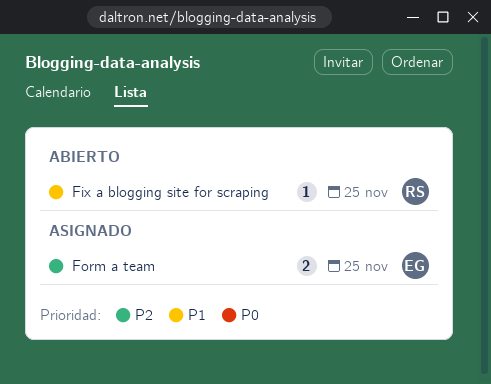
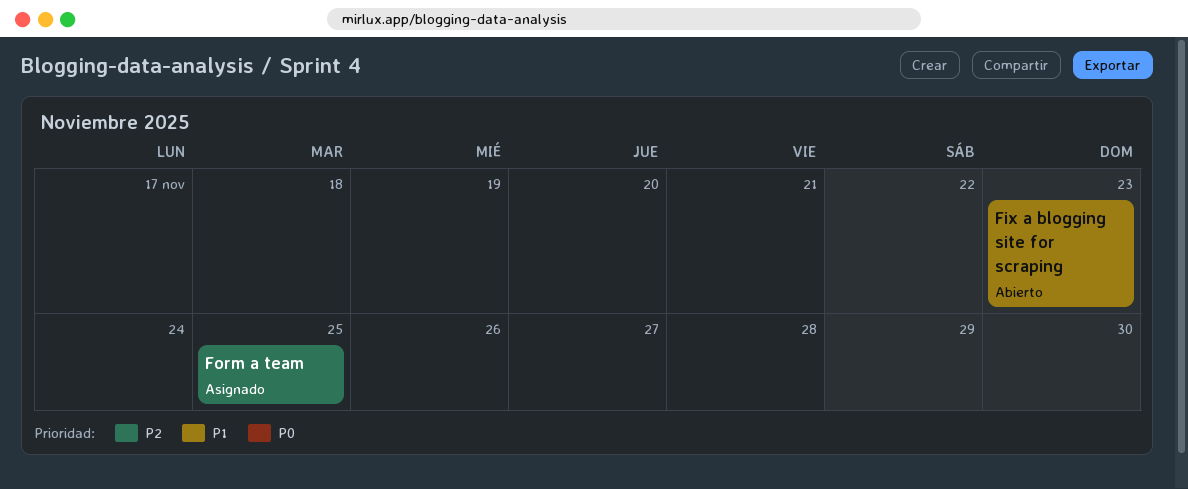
Fix a blogging site for scraping, due: Nov 25 -> Nov 23

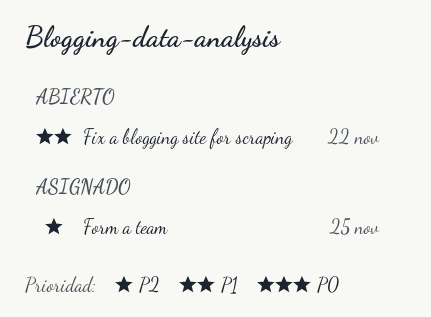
Fix a blogging site for scraping, due: Nov 23 -> Nov 22

